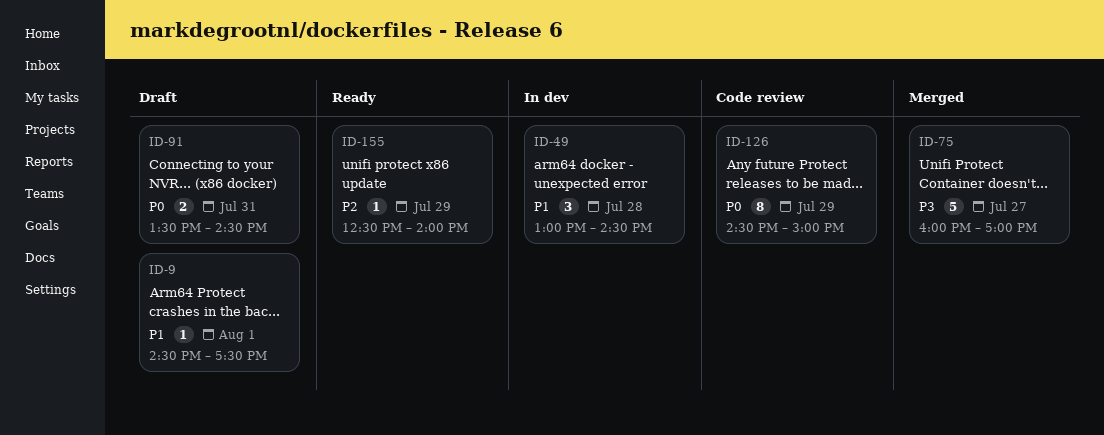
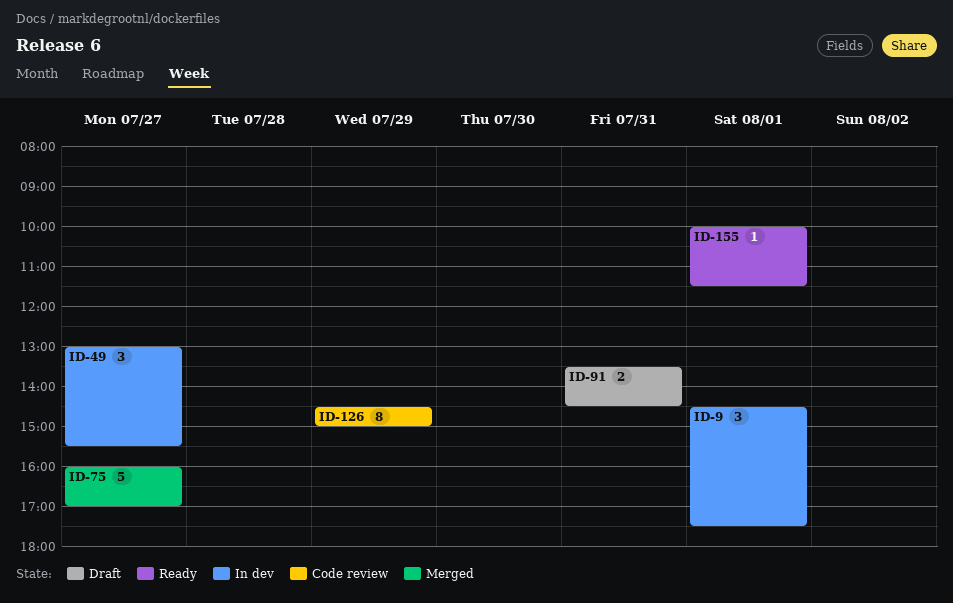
ID-9, status: Draft -> In dev
ID-9, estimate: 1 -> 3
ID-49, day: Jul 28 -> Jul 27
ID-49, ends: 14:30 -> 15:30
ID-155, day: Jul 29 -> Aug 1
ID-155, begins: 12:30 -> 10:00
ID-155, ends: 14:00 -> 11:30

